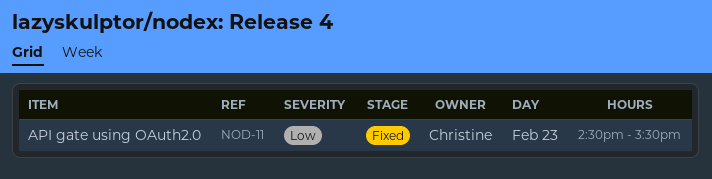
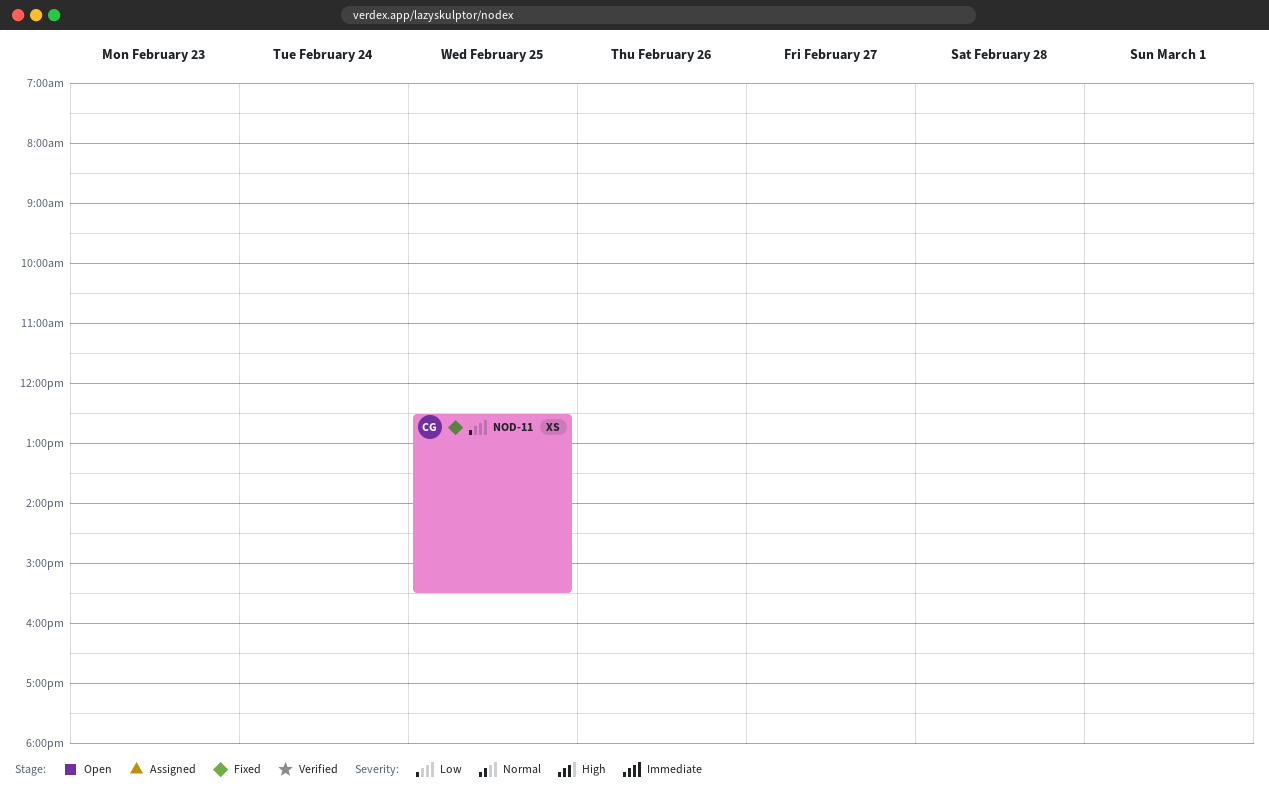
NOD-11, day: Feb 23 -> Feb 25
NOD-11, begins: 14:30 -> 12:30

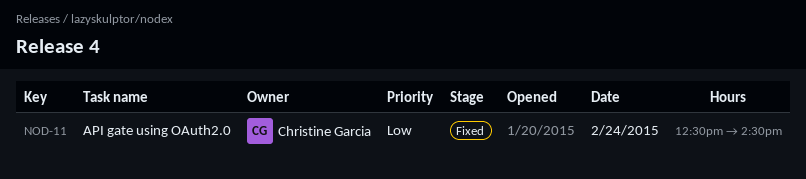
NOD-11, day: Feb 25 -> Feb 24
NOD-11, ends: 15:30 -> 14:30

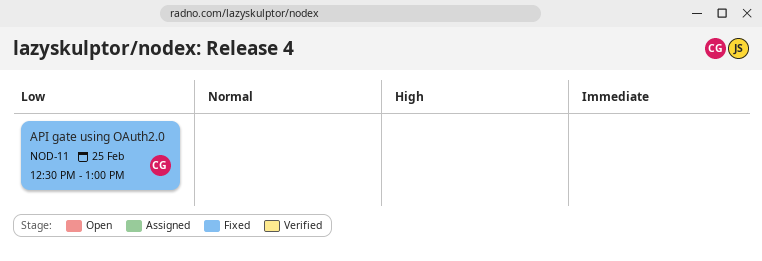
NOD-11, day: Feb 24 -> Feb 25
NOD-11, ends: 14:30 -> 13:00

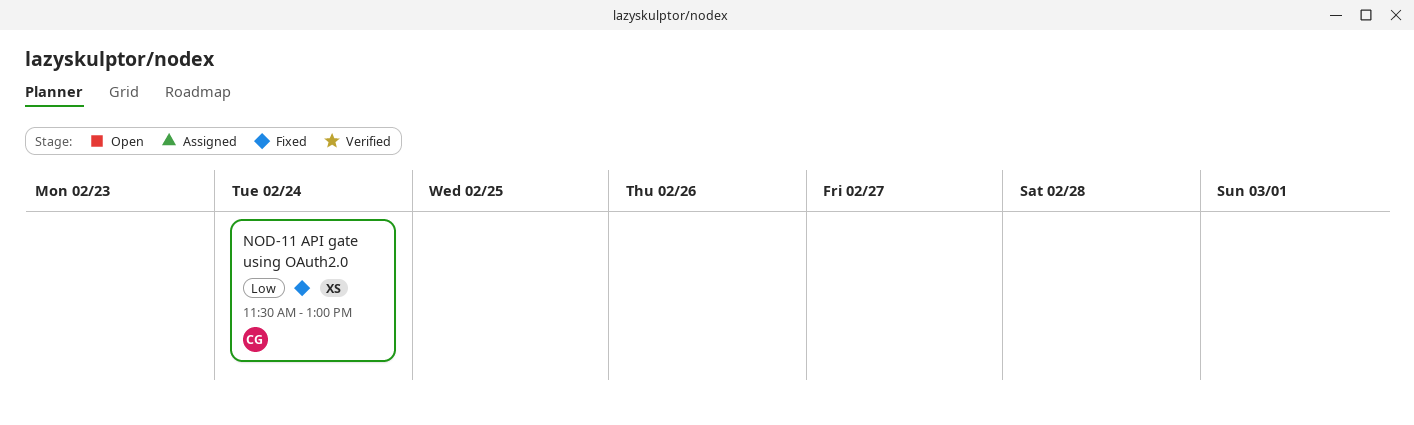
NOD-11, day: Feb 25 -> Feb 24
NOD-11, begins: 12:30 -> 11:30

